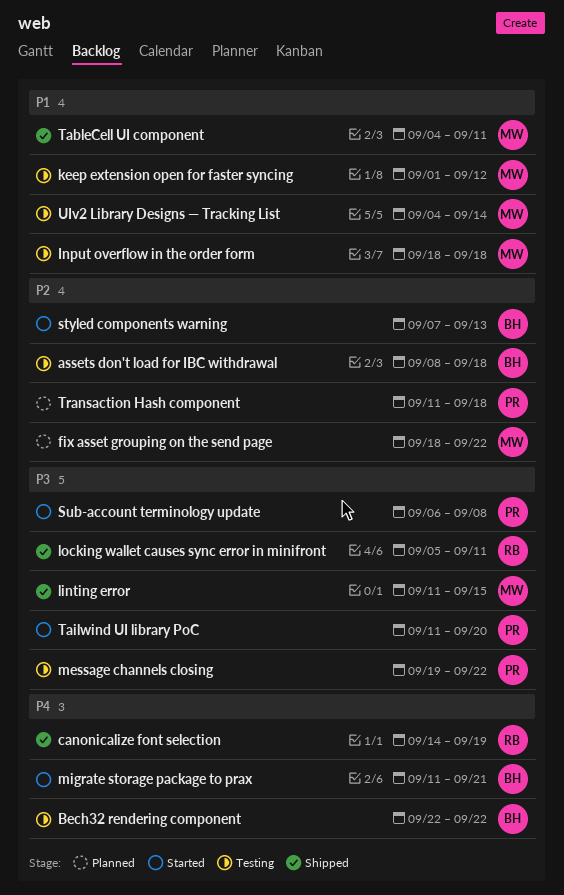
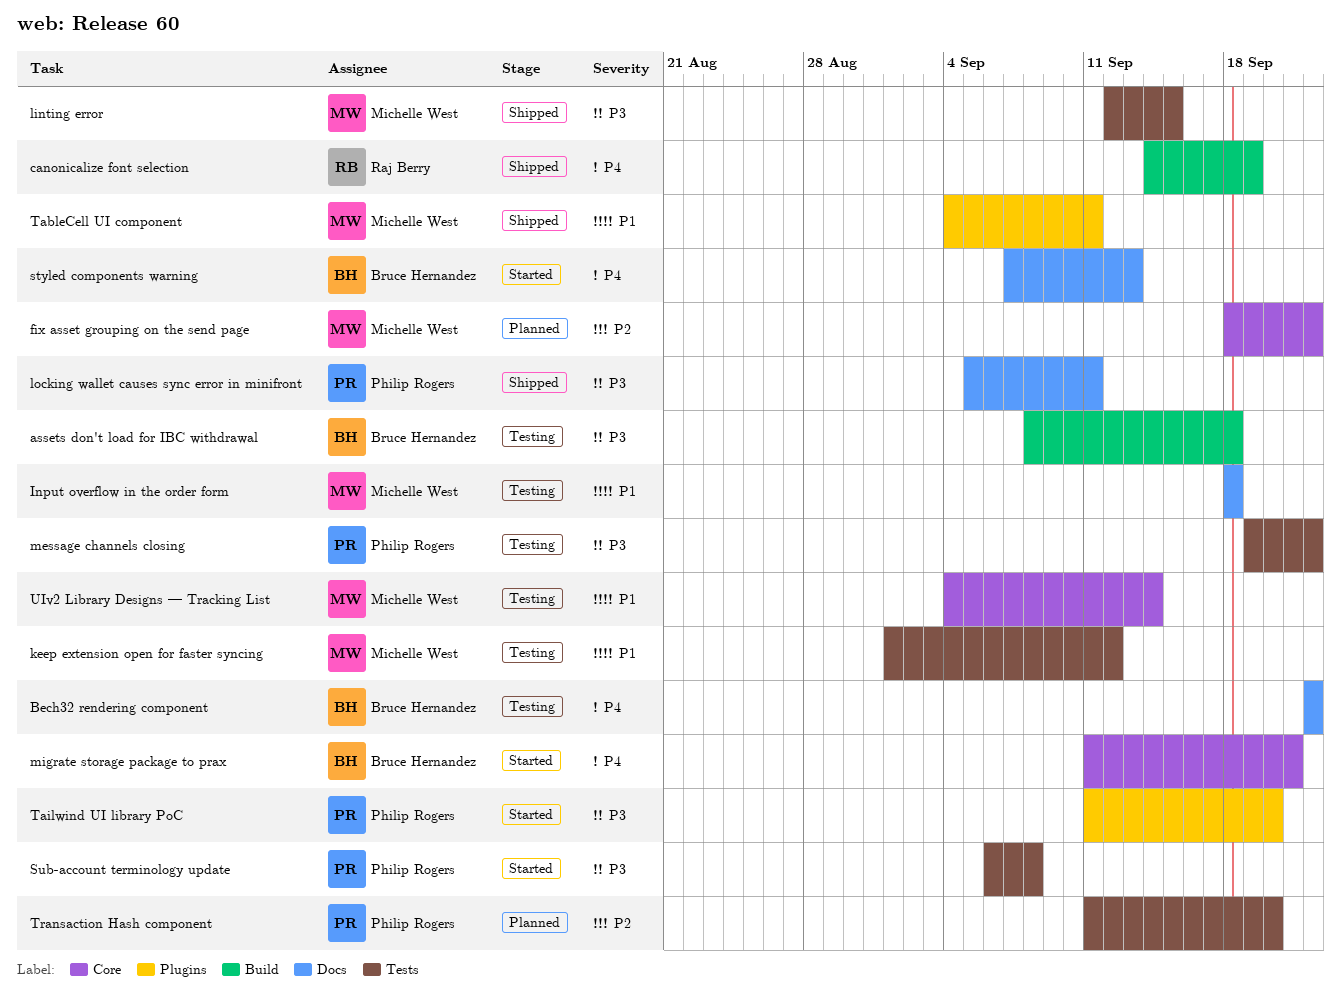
assets don't load for IBC withdrawal, priority: P2 -> P3
linting error, start: Sep 11 -> Sep 12
locking wallet causes sync error in minifront, owner: Raj Berry -> Philip Rogers
styled components warning, priority: P2 -> P4
Transaction Hash component, due: Sep 18 -> Sep 20

